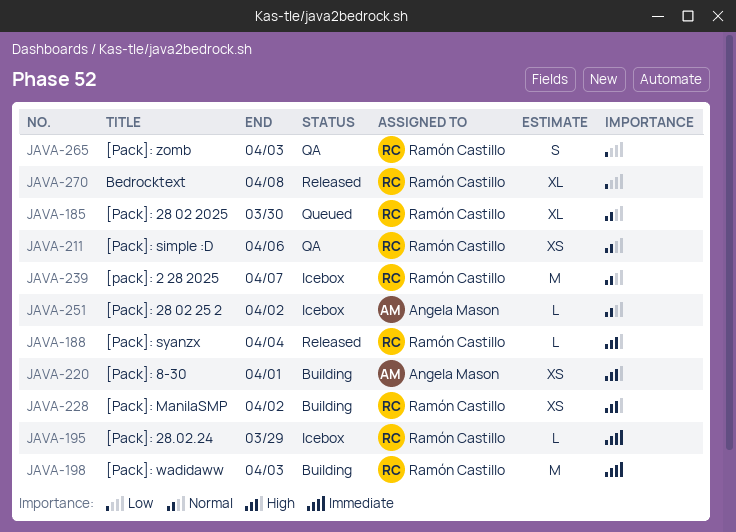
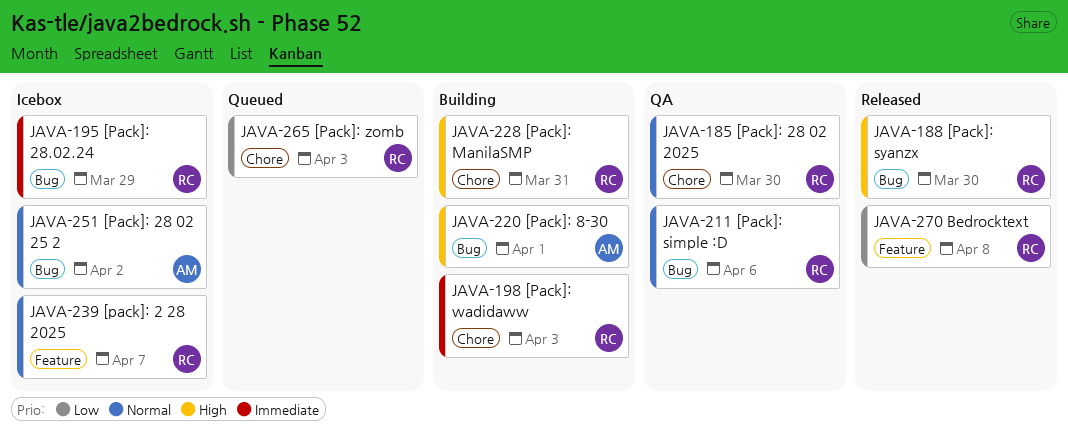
JAVA-185, status: Queued -> QA
JAVA-188, due: Apr 4 -> Mar 30
JAVA-228, due: Apr 2 -> Mar 31
JAVA-265, status: QA -> Queued

